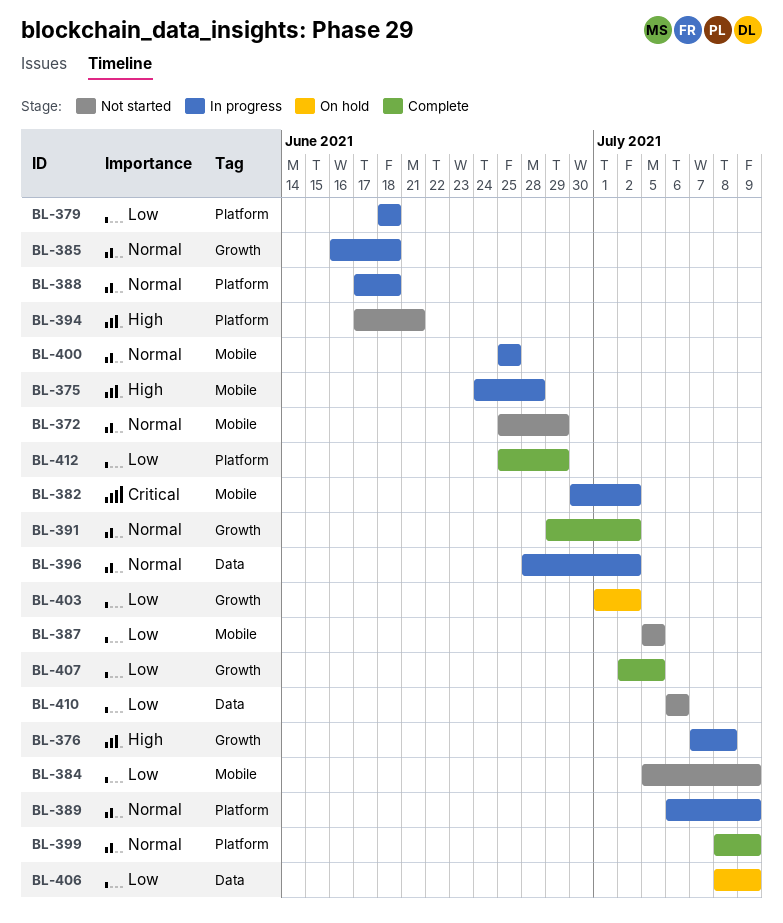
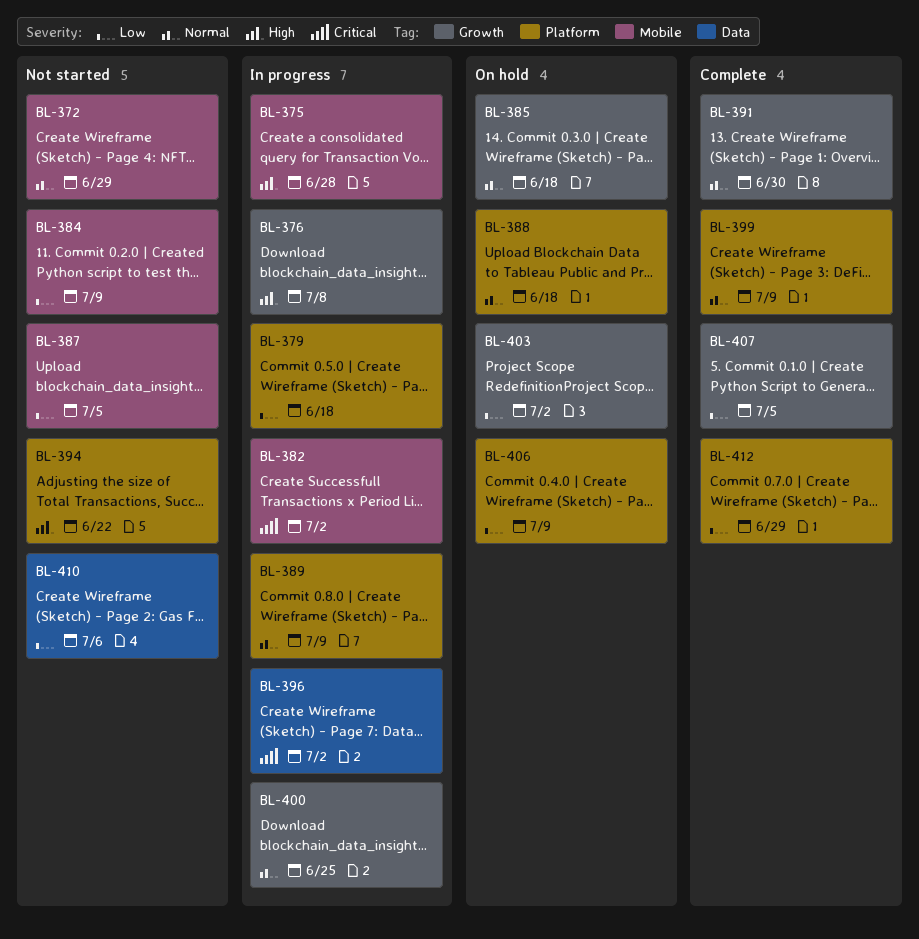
BL-385, status: In progress -> On hold
BL-388, status: In progress -> On hold
BL-391, due: Jul 2 -> Jun 30
BL-394, due: Jun 21 -> Jun 22
BL-396, priority: Normal -> Critical
BL-400, label: Mobile -> Growth
BL-406, label: Data -> Platform

